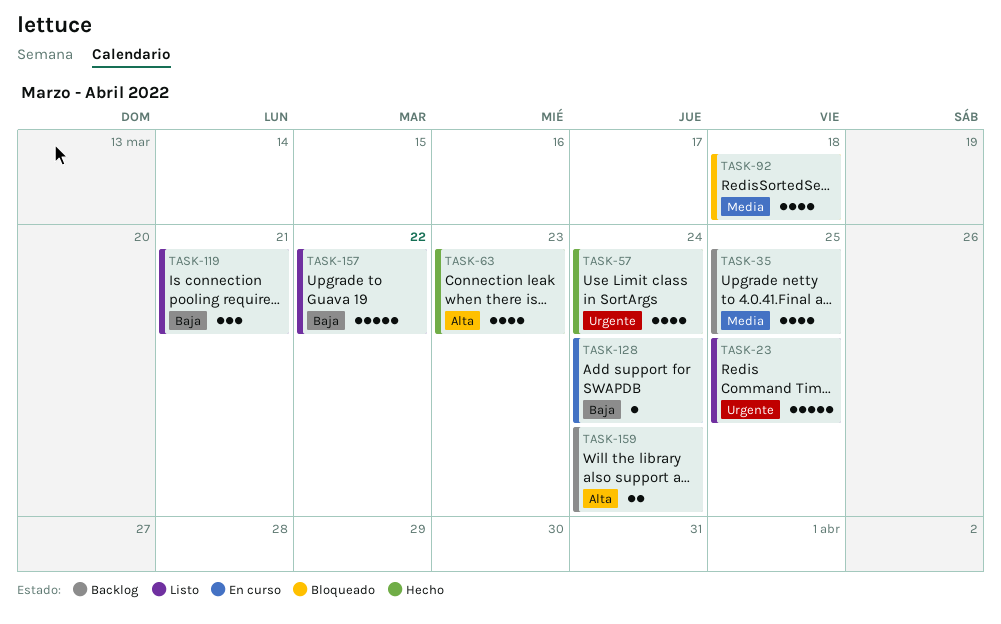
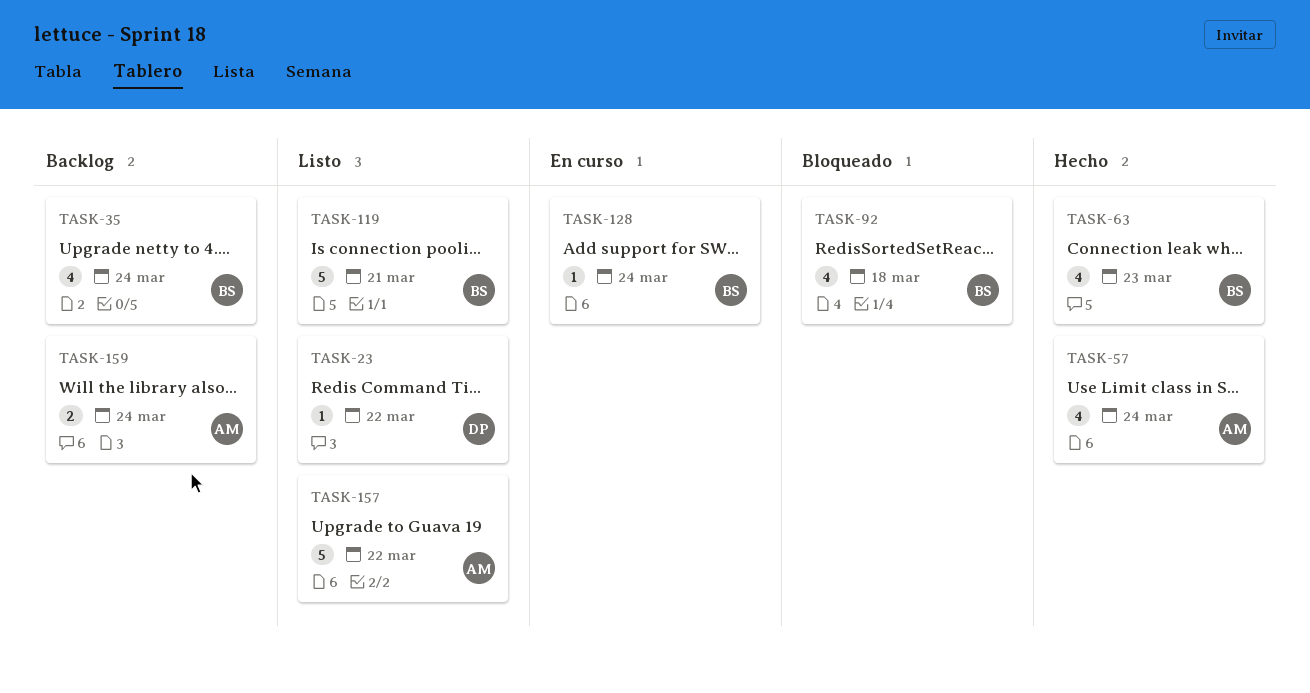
TASK-23, estimate: 5 -> 1
TASK-23, due: Mar 25 -> Mar 22
TASK-35, due: Mar 25 -> Mar 24
TASK-119, estimate: 3 -> 5

